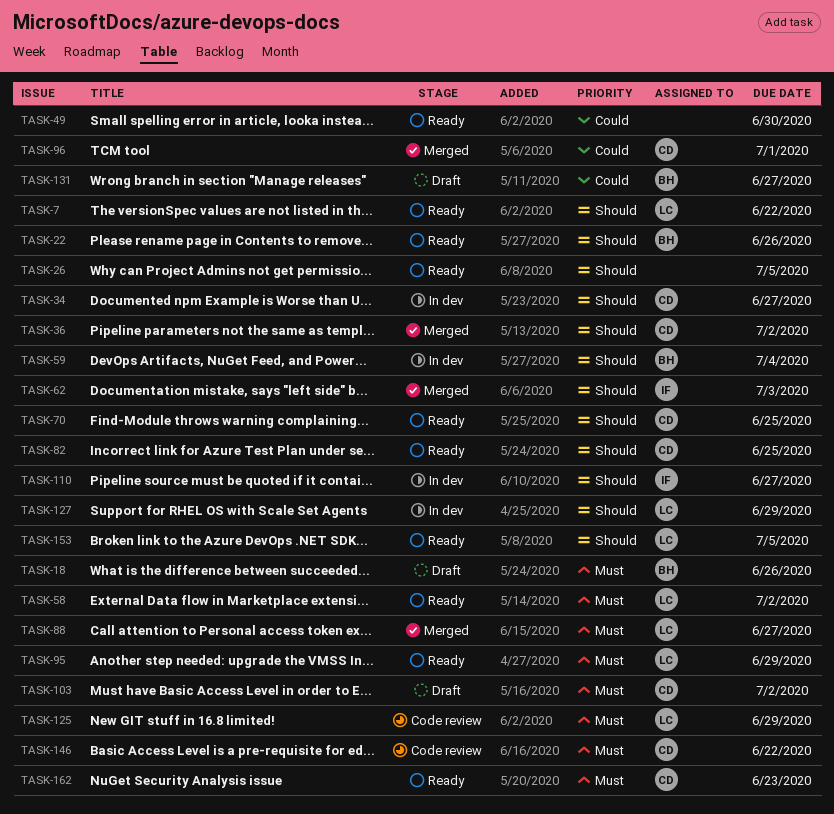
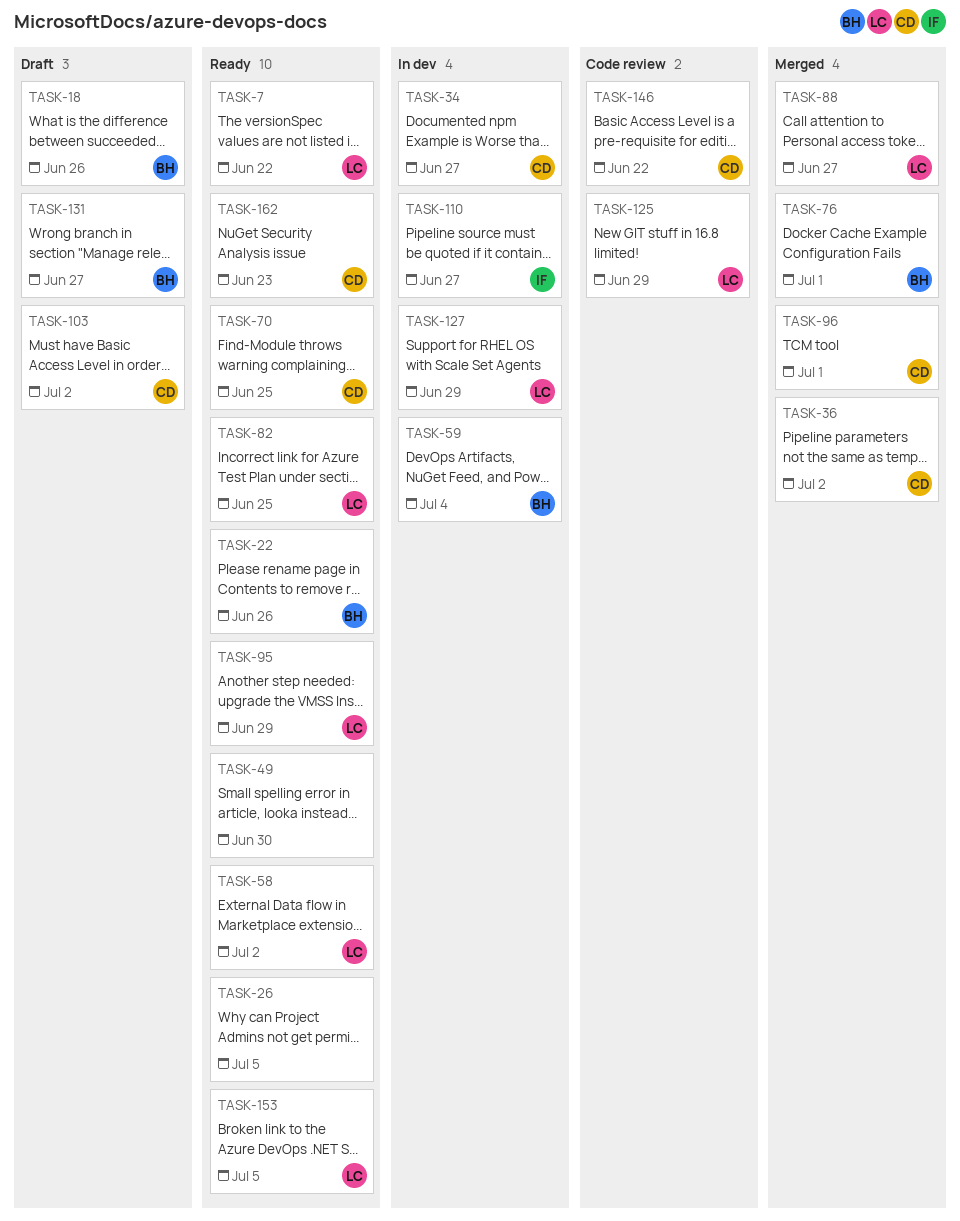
TASK-62: present -> none
TASK-76: none -> present
TASK-82, owner: CD -> LC

